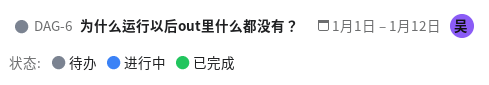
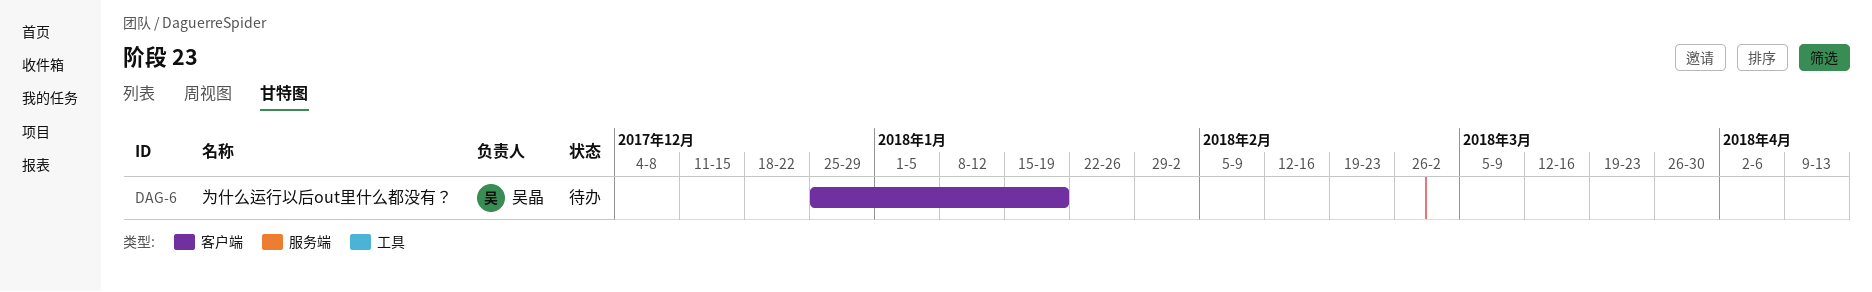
DAG-6, start: Jan 1 -> Dec 25
DAG-6, due: Jan 12 -> Jan 19

